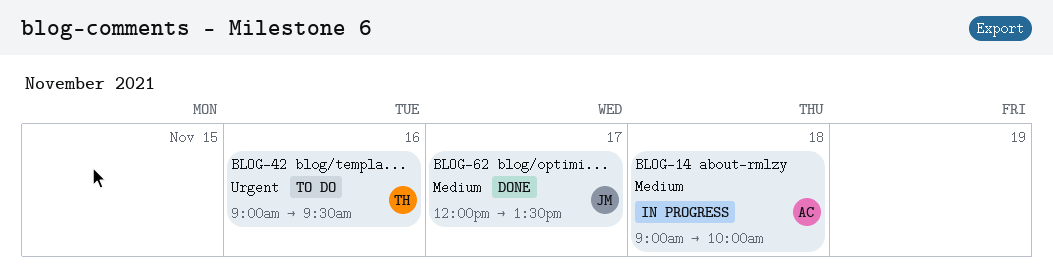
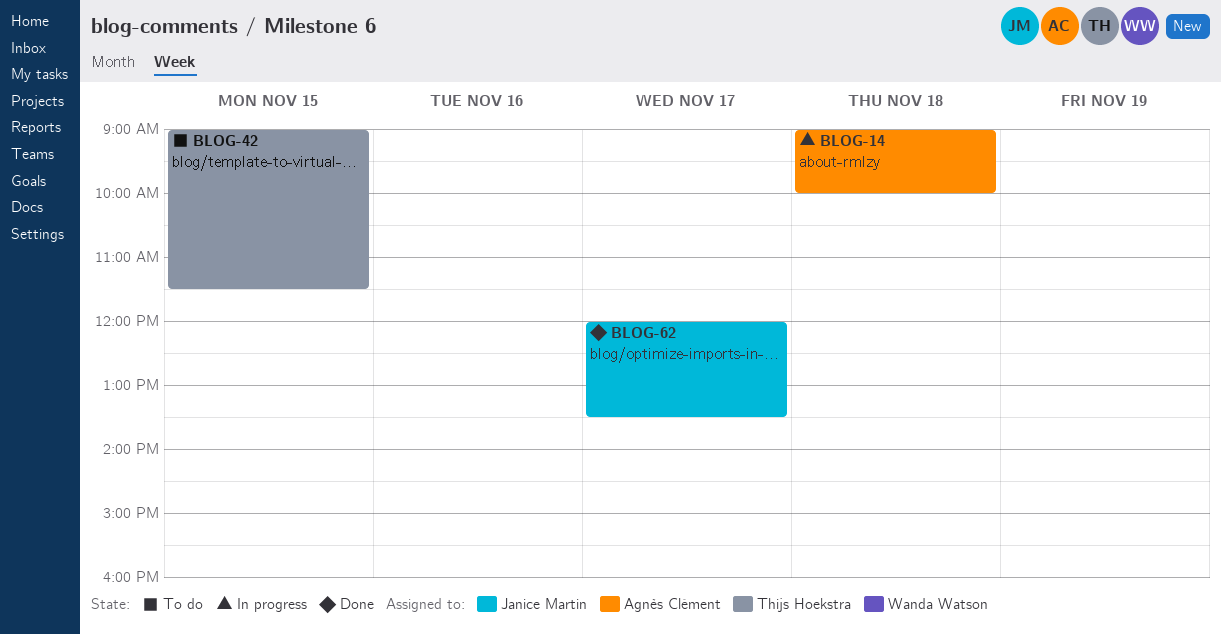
BLOG-42, day: Nov 16 -> Nov 15
BLOG-42, ends: 09:30 -> 11:30

